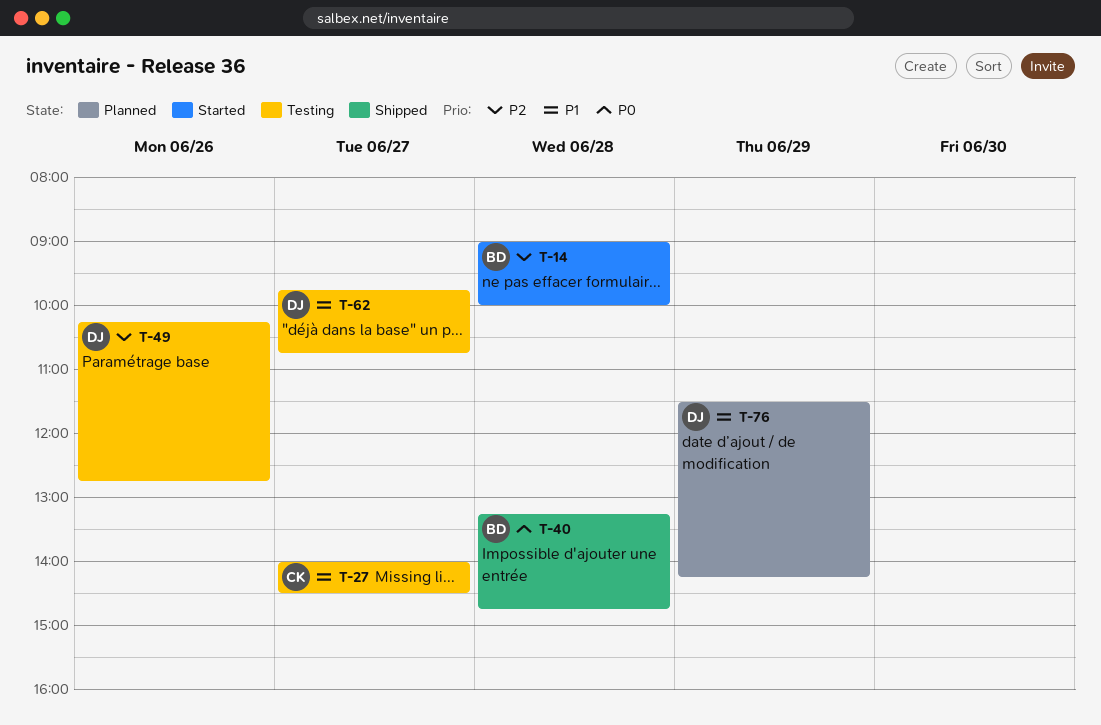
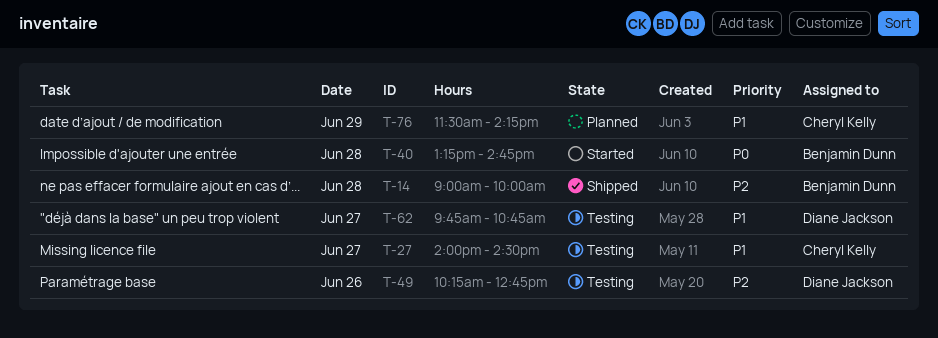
T-14, status: Started -> Shipped
T-40, status: Shipped -> Started
T-76, owner: Diane Jackson -> Cheryl Kelly

